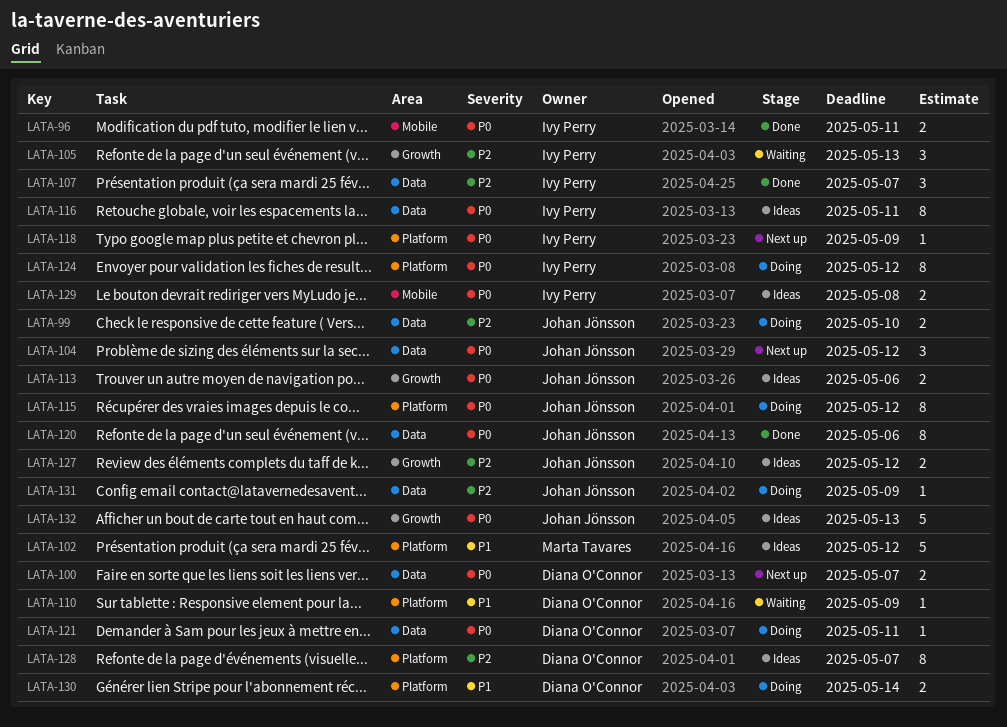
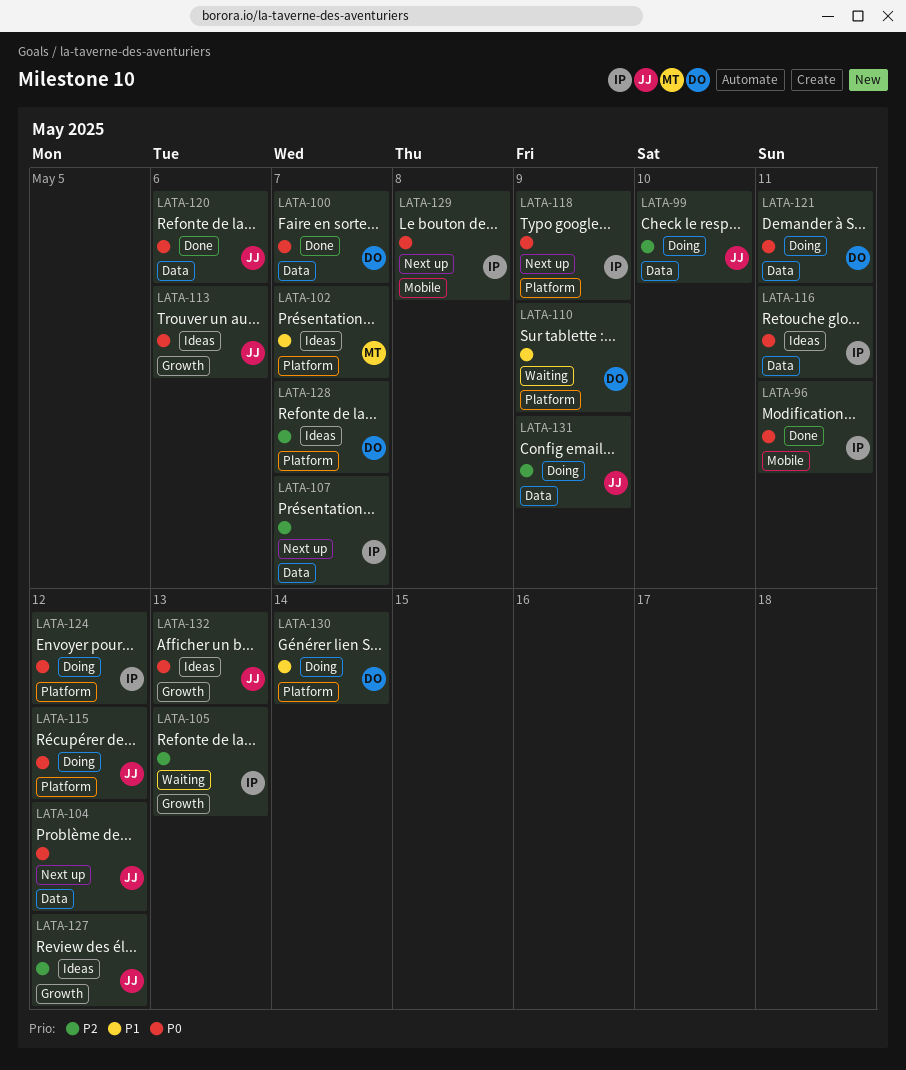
LATA-100, status: Next up -> Done
LATA-102, due: May 12 -> May 7
LATA-107, status: Done -> Next up
LATA-129, status: Ideas -> Next up

